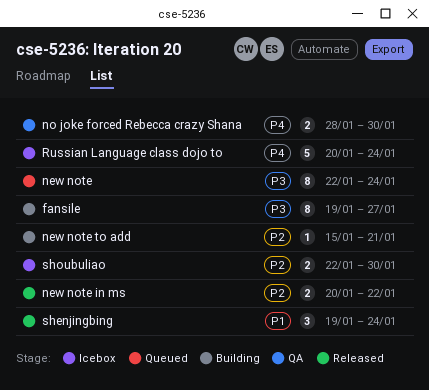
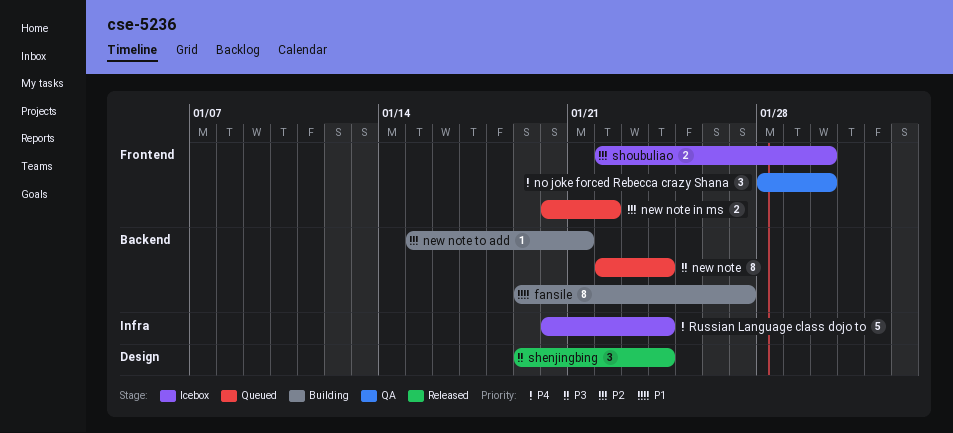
fansile, priority: P3 -> P1
new note in ms, status: Released -> Queued
no joke forced Rebecca crazy Shana, estimate: 2 -> 3
shenjingbing, priority: P1 -> P3

